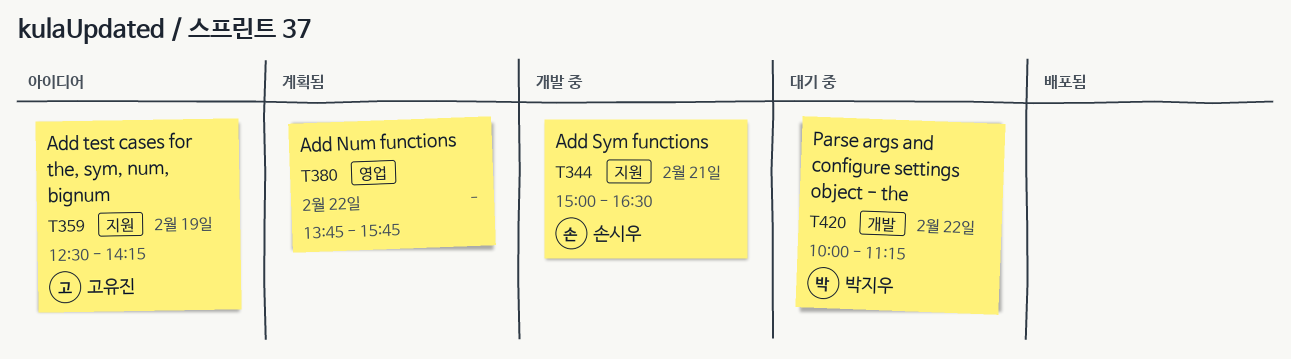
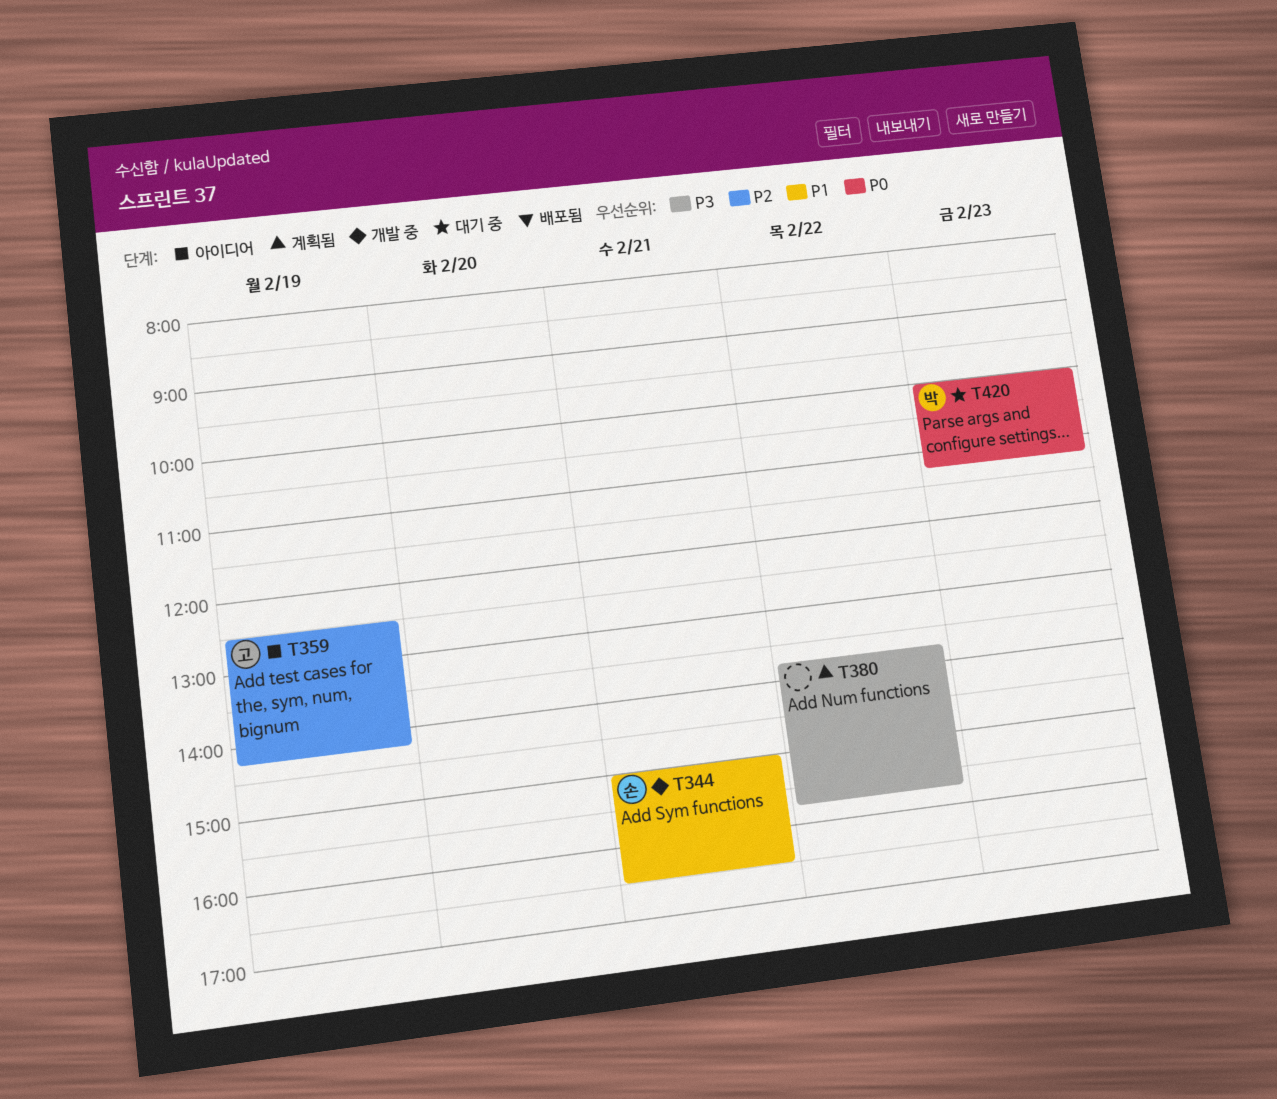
T420, day: Feb 22 -> Feb 23

